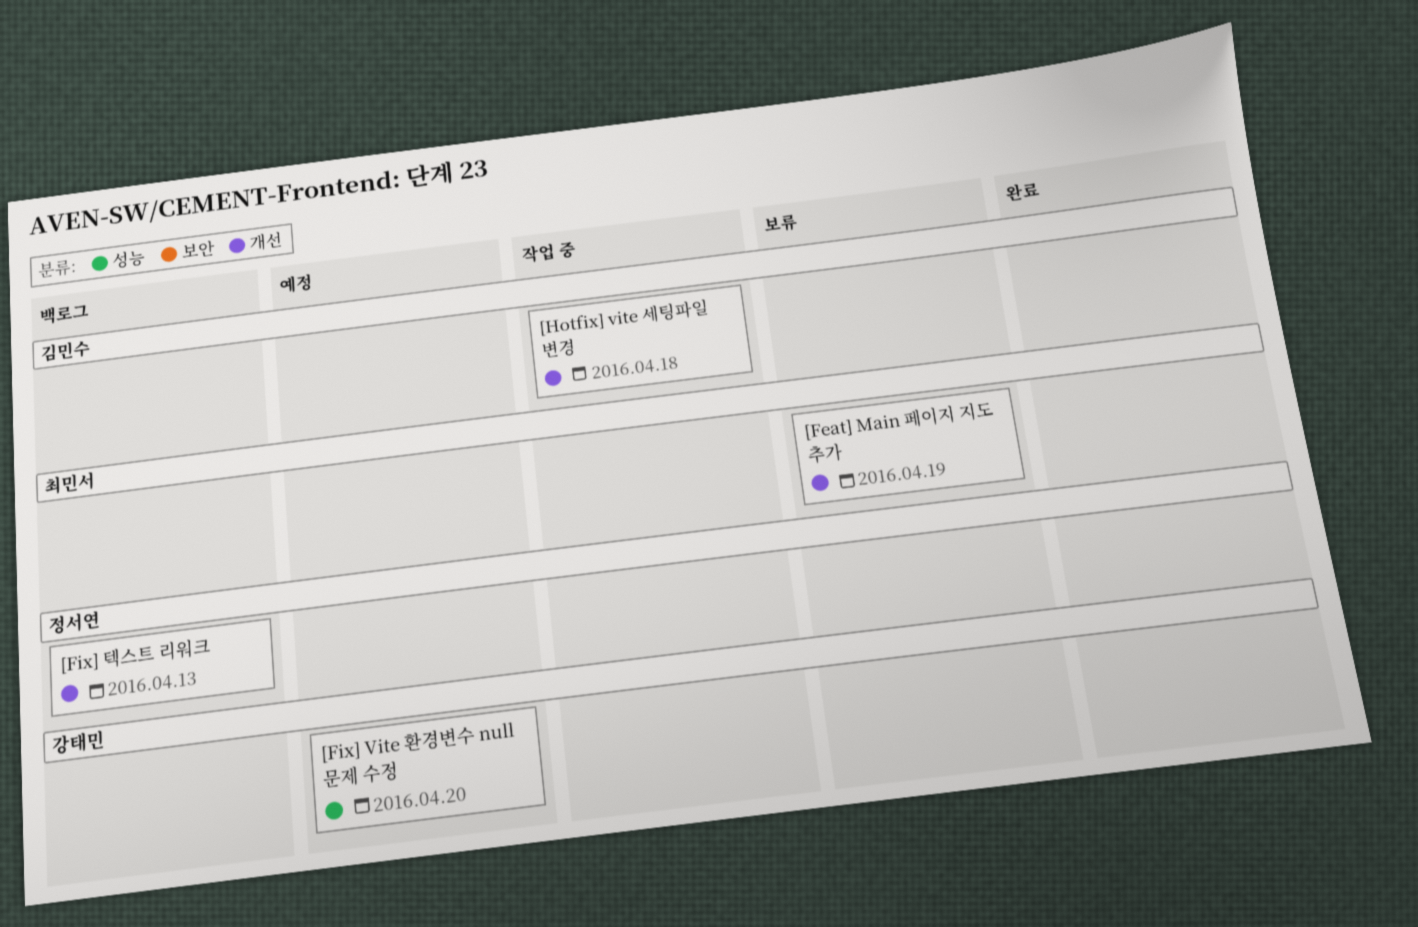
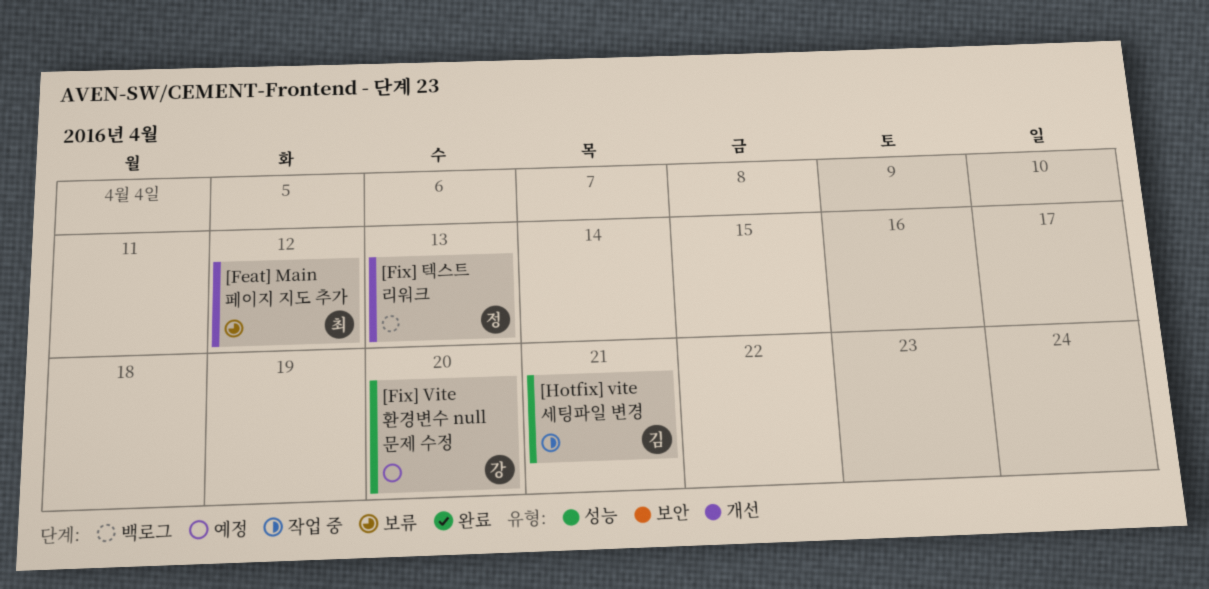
[Feat] Main 페이지 지도 추가, due: Apr 19 -> Apr 12
[Hotfix] vite 세팅파일 변경, label: 개선 -> 성능
[Hotfix] vite 세팅파일 변경, due: Apr 18 -> Apr 21

